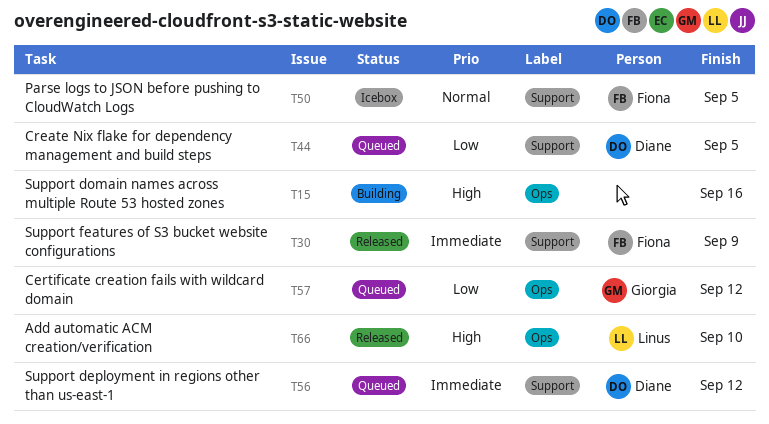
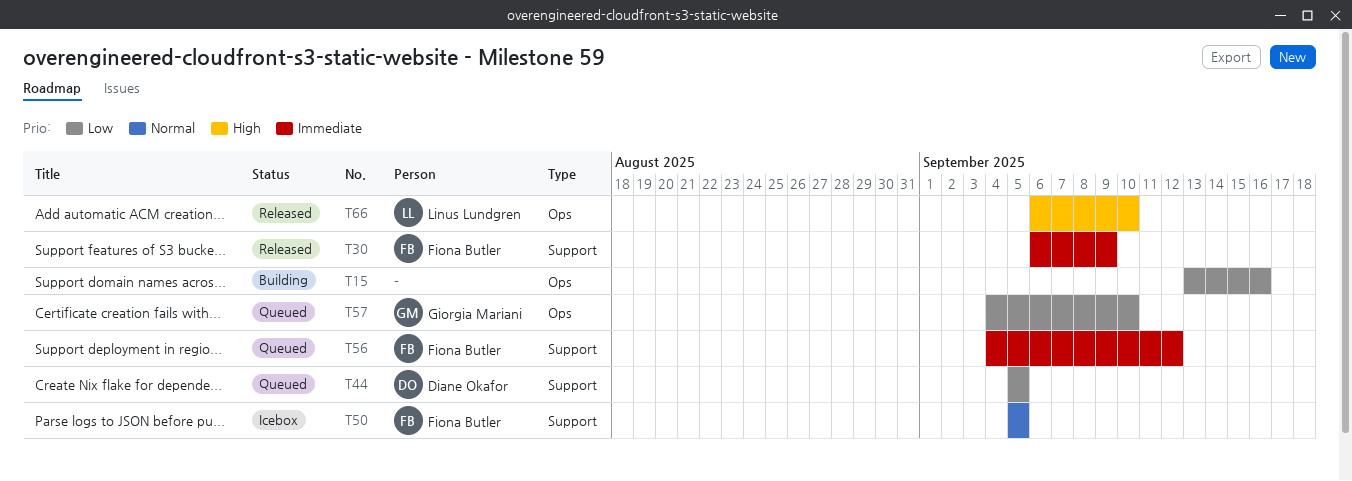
T15, priority: High -> Low
T56, owner: Diane Okafor -> Fiona Butler
T57, due: Sep 12 -> Sep 10

